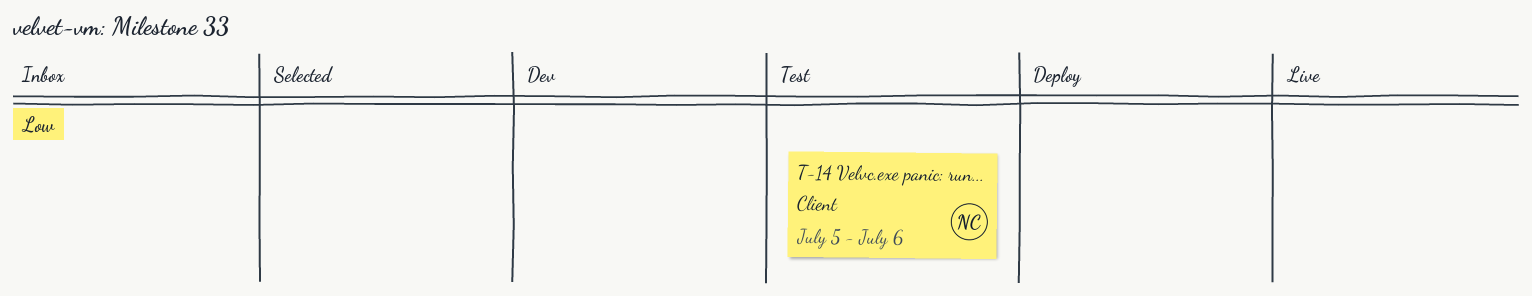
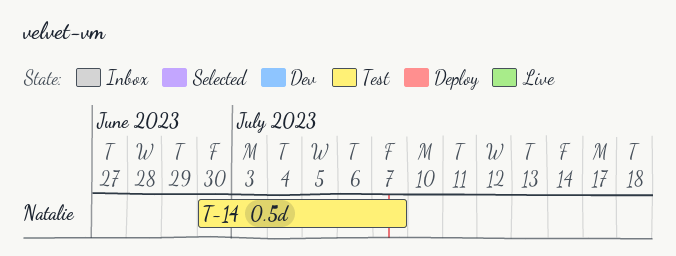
T-14, start: Jul 5 -> Jun 30
T-14, due: Jul 6 -> Jul 7

